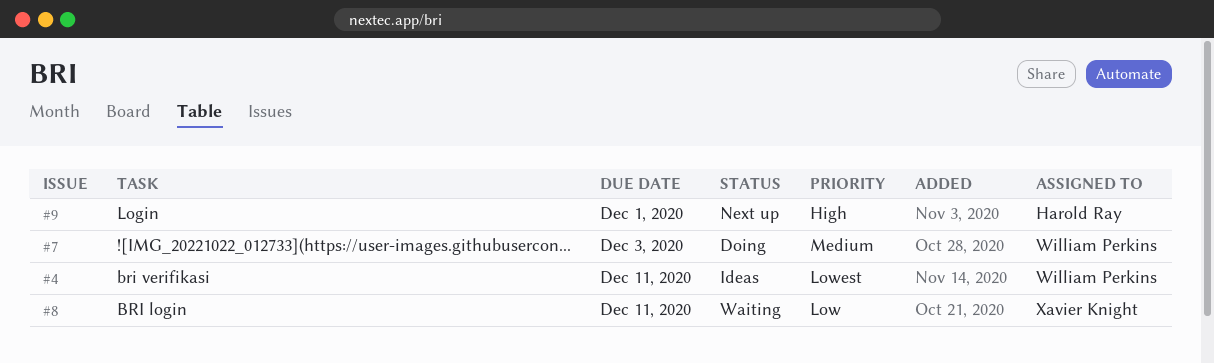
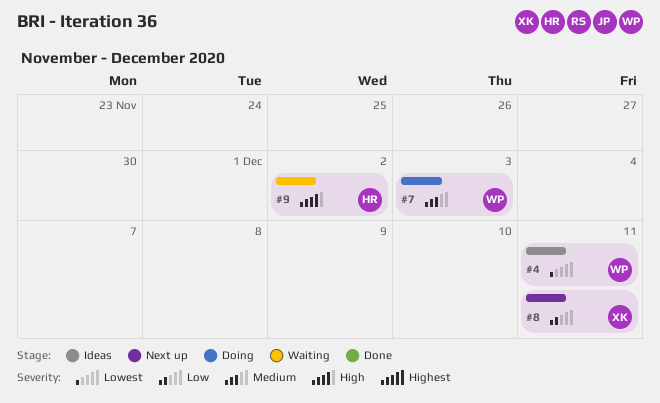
#8, status: Waiting -> Next up
#9, status: Next up -> Waiting
#9, due: Dec 1 -> Dec 2

